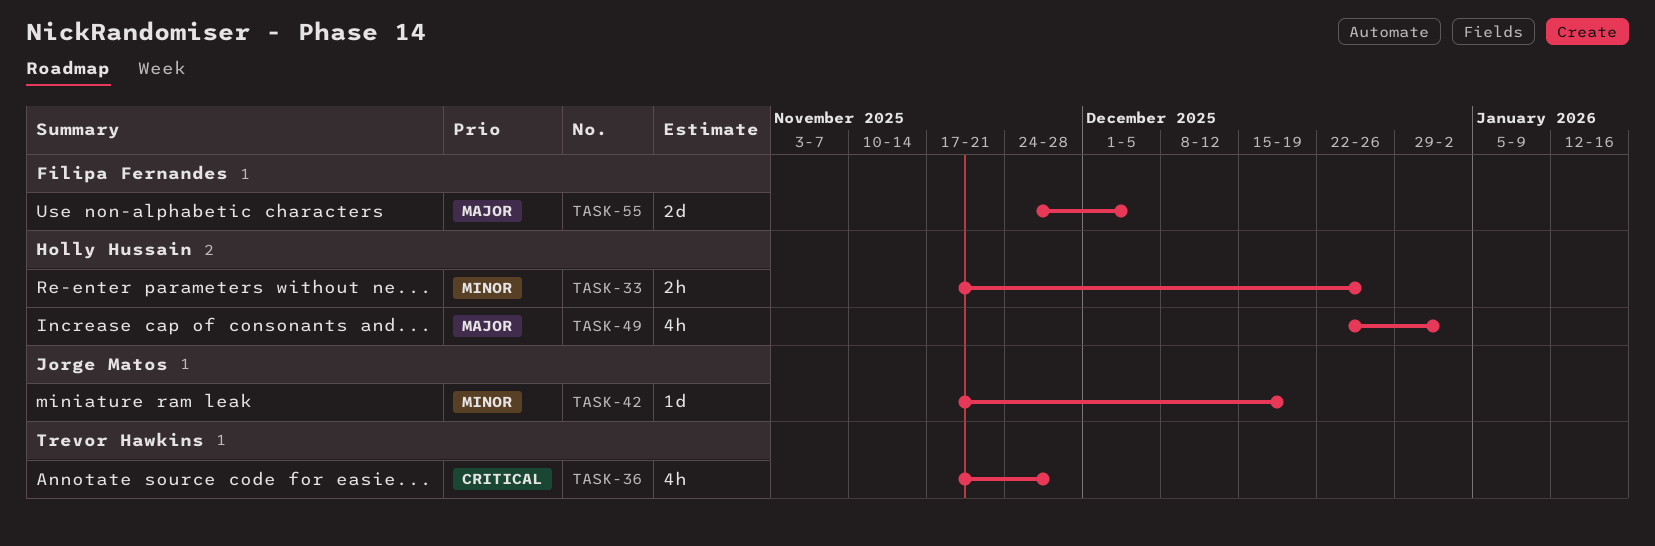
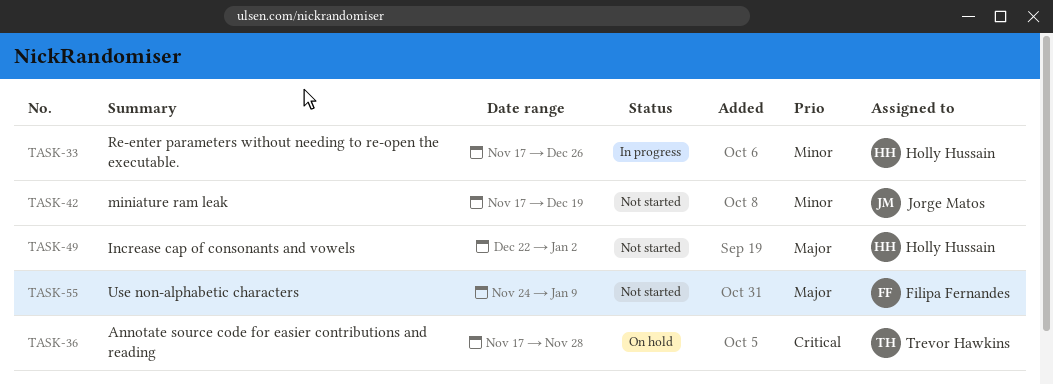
TASK-55, due: Dec 5 -> Jan 9

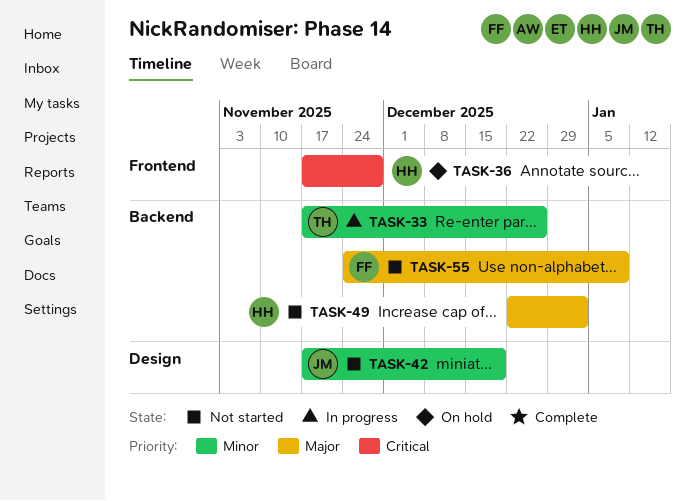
TASK-33, owner: Holly Hussain -> Trevor Hawkins
TASK-36, owner: Trevor Hawkins -> Holly Hussain

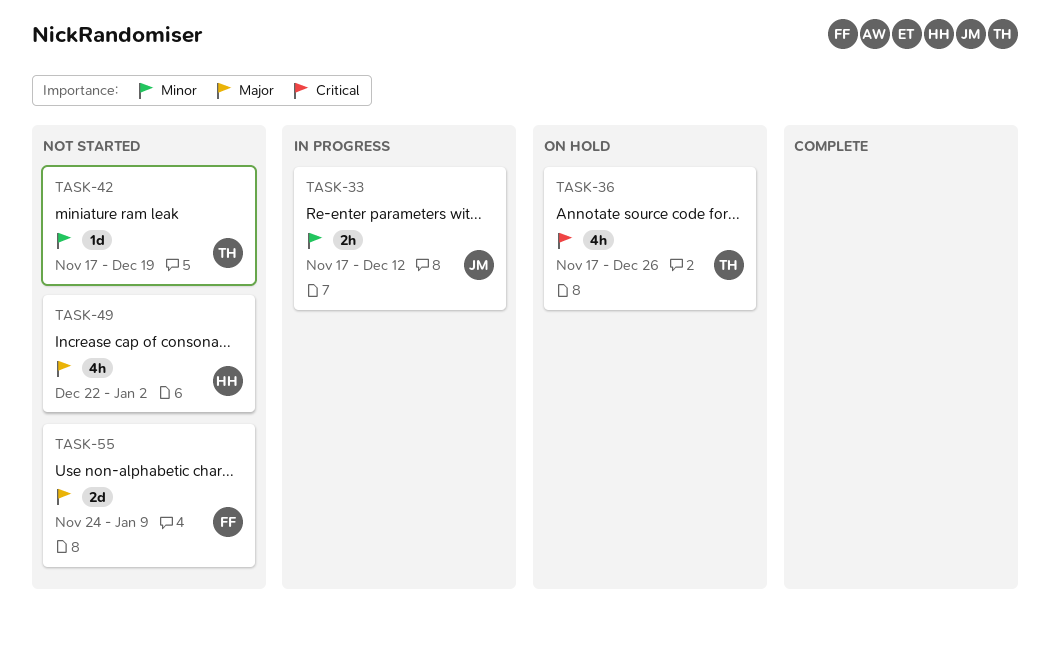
TASK-33, owner: TH -> JM
TASK-33, due: Dec 26 -> Dec 12
TASK-36, owner: HH -> TH
TASK-36, due: Nov 28 -> Dec 26
TASK-42, owner: JM -> TH

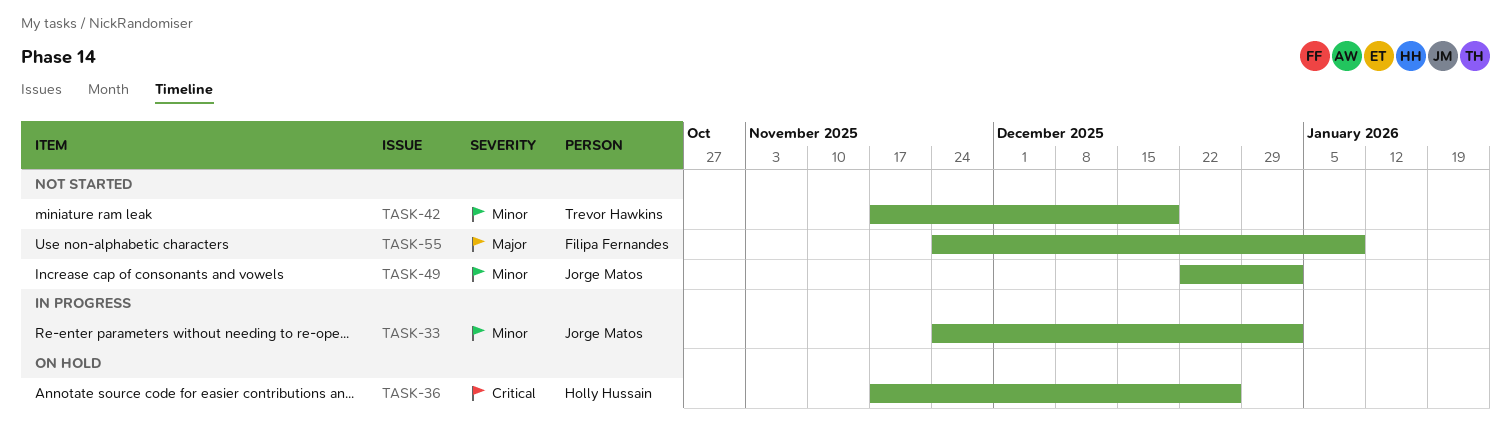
TASK-33, start: Nov 17 -> Nov 24
TASK-33, due: Dec 12 -> Jan 2
TASK-36, owner: Trevor Hawkins -> Holly Hussain
TASK-49, owner: Holly Hussain -> Jorge Matos
TASK-49, priority: Major -> Minor

